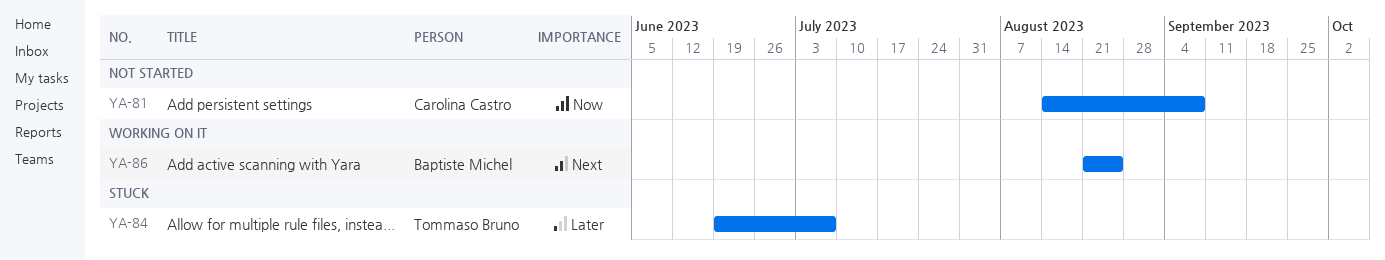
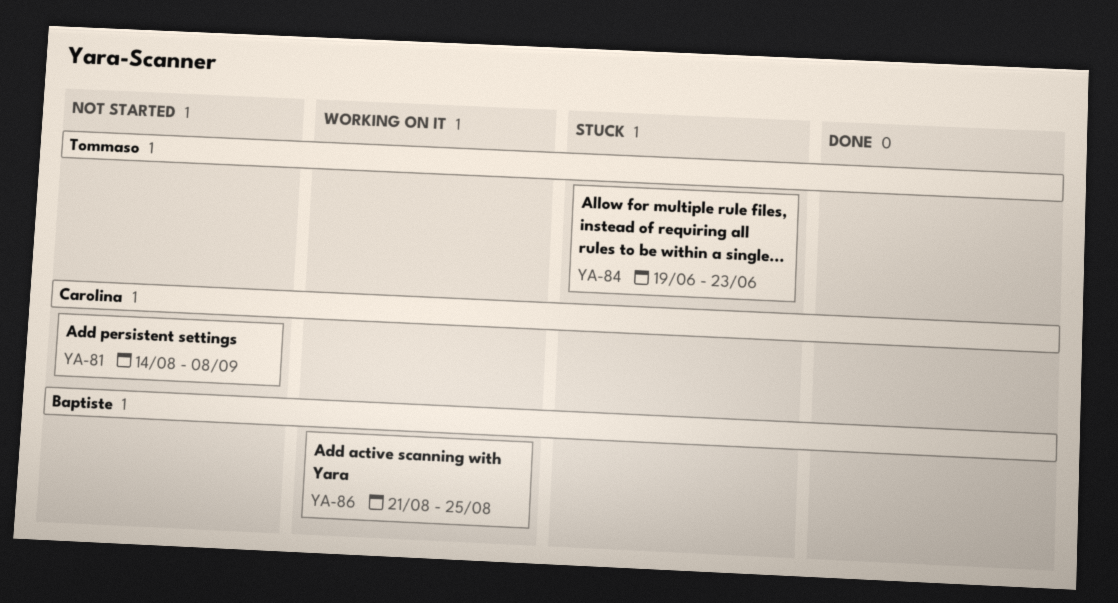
YA-84, due: Jul 7 -> Jun 23

